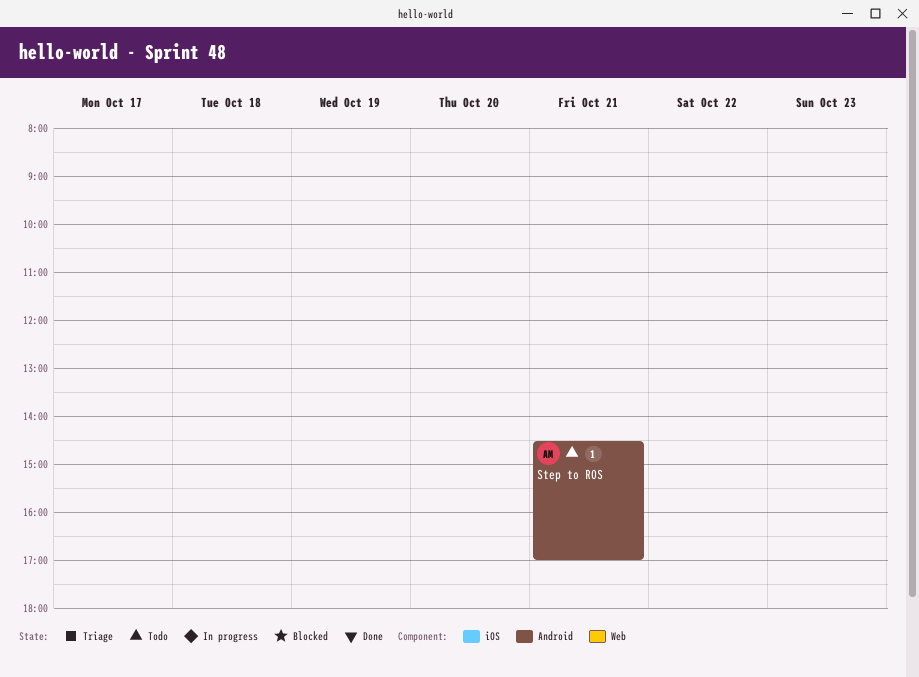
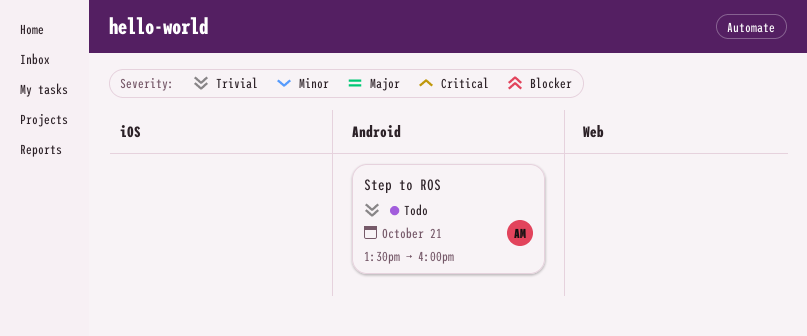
Step to ROS, begins: 14:30 -> 13:30
Step to ROS, ends: 17:00 -> 16:00

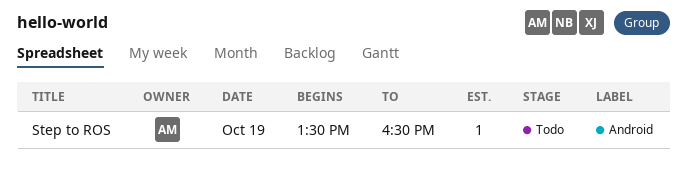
Step to ROS, day: Oct 21 -> Oct 19
Step to ROS, ends: 16:00 -> 16:30

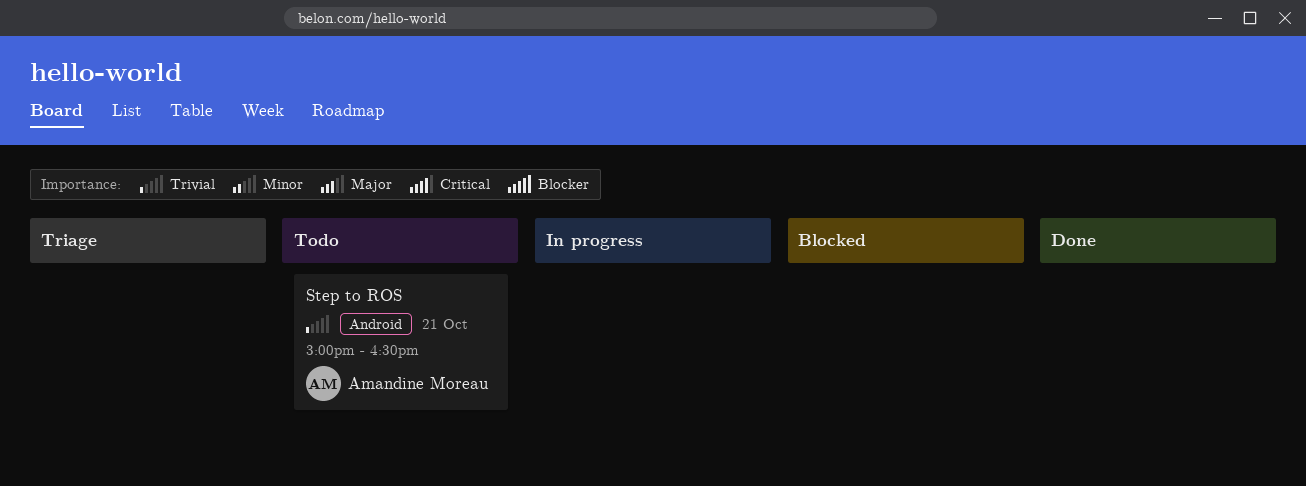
Step to ROS, day: Oct 19 -> Oct 21
Step to ROS, begins: 13:30 -> 15:00

